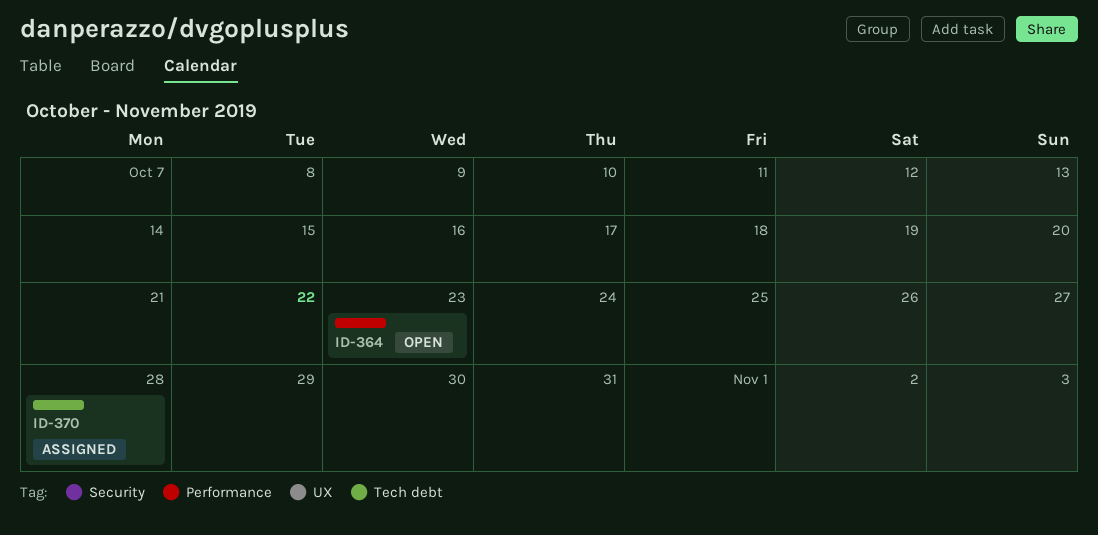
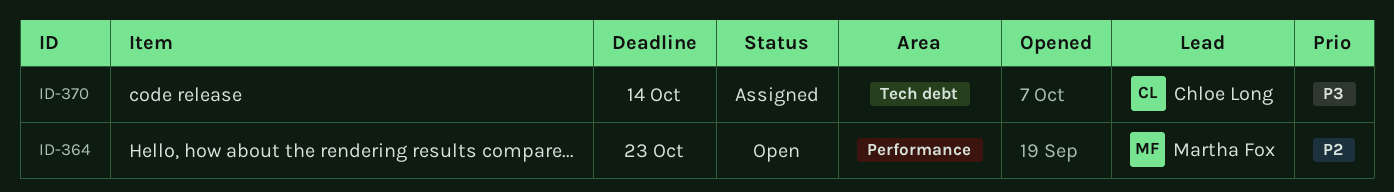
ID-370, due: Oct 28 -> Oct 14

